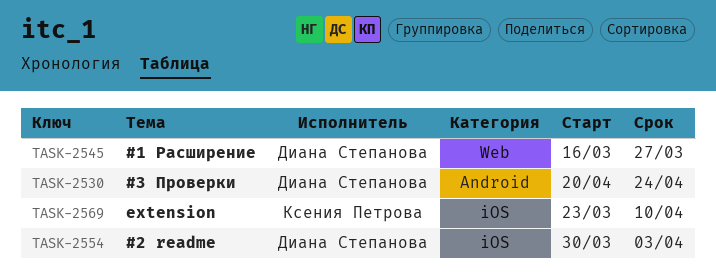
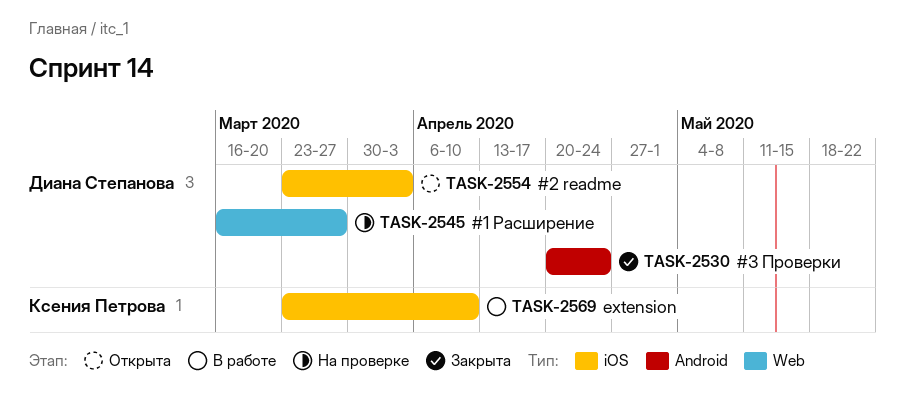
TASK-2554, start: Mar 30 -> Mar 23

